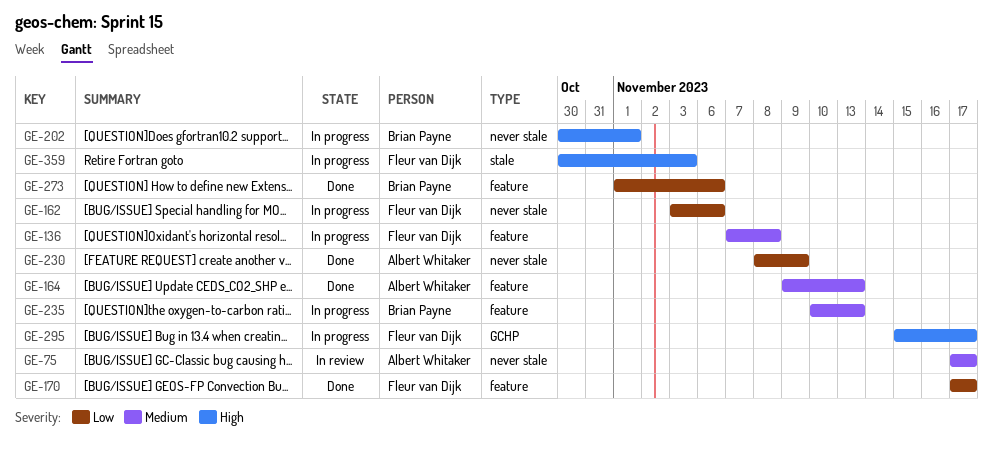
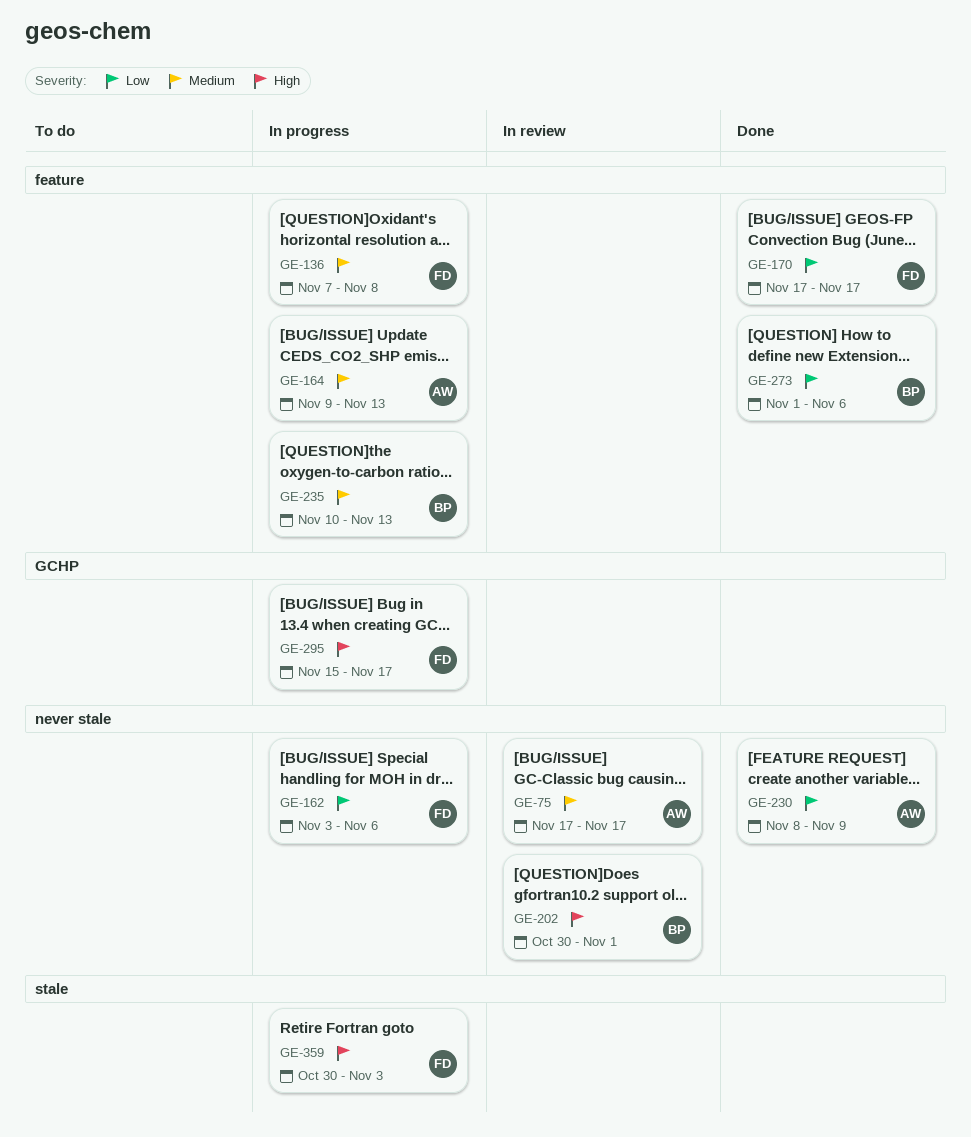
GE-164, status: Done -> In progress
GE-202, status: In progress -> In review

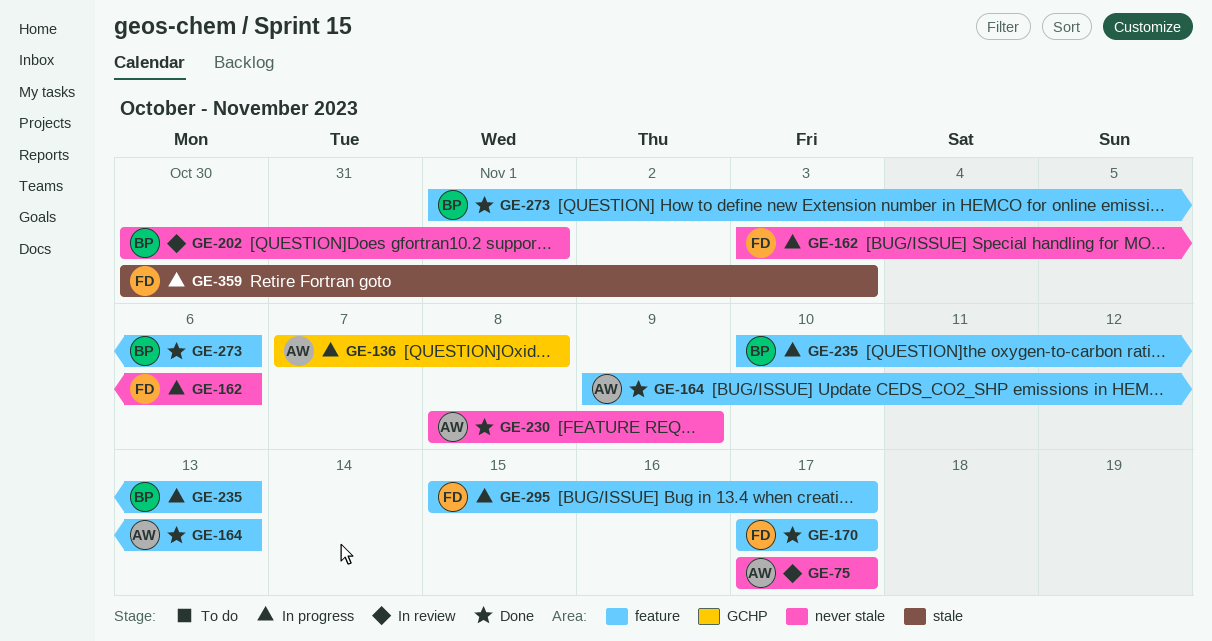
GE-136, owner: FD -> AW
GE-136, label: feature -> GCHP
GE-164, status: In progress -> Done
GE-295, label: GCHP -> feature

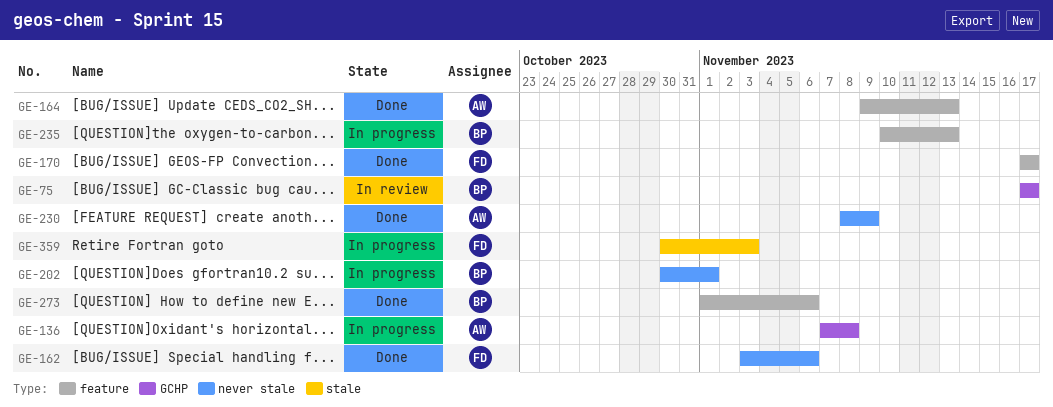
GE-75, owner: AW -> BP
GE-75, label: never stale -> GCHP
GE-162, status: In progress -> Done
GE-202, status: In review -> In progress
GE-295: present -> none

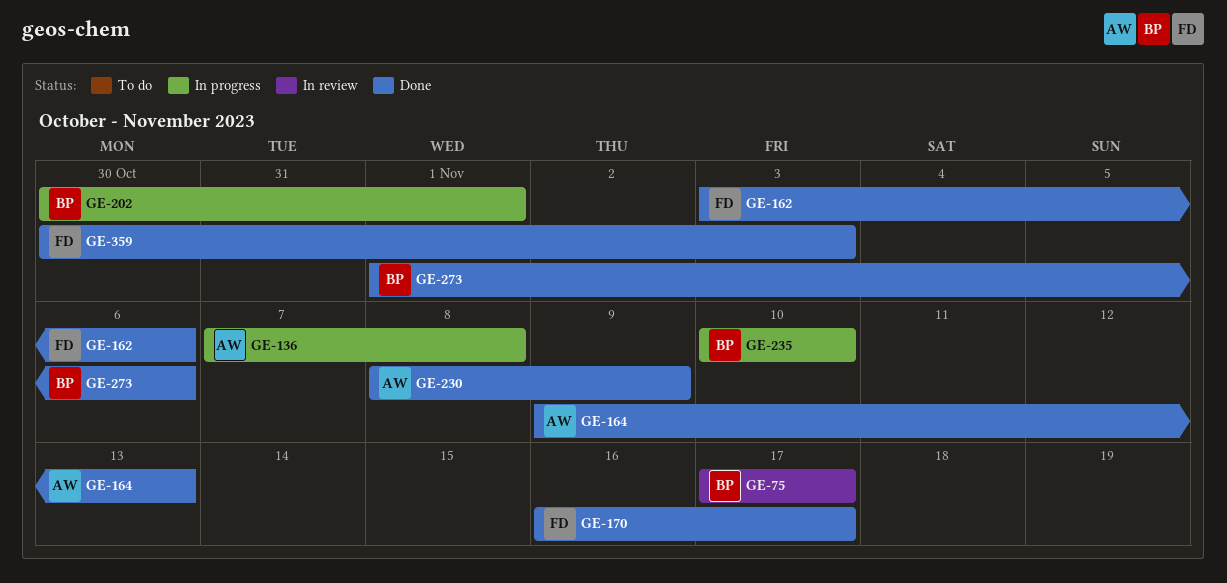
GE-170, start: Nov 17 -> Nov 16
GE-235, due: Nov 13 -> Nov 10
GE-359, status: In progress -> Done

